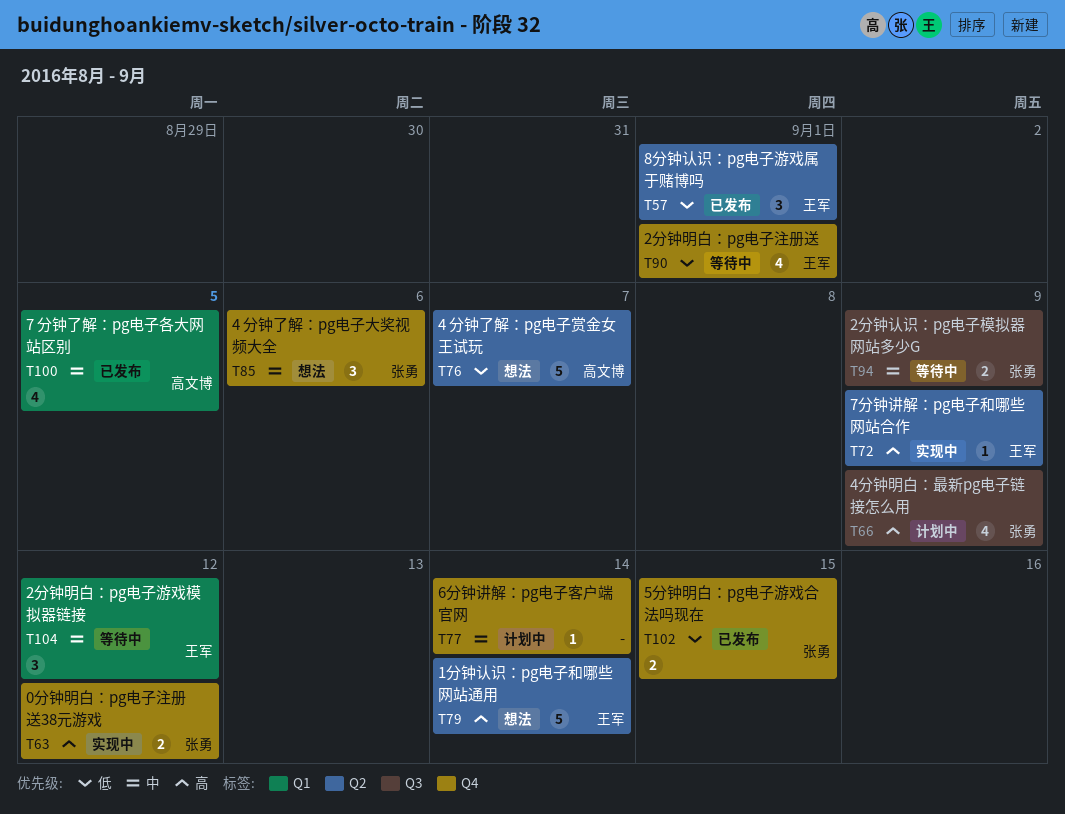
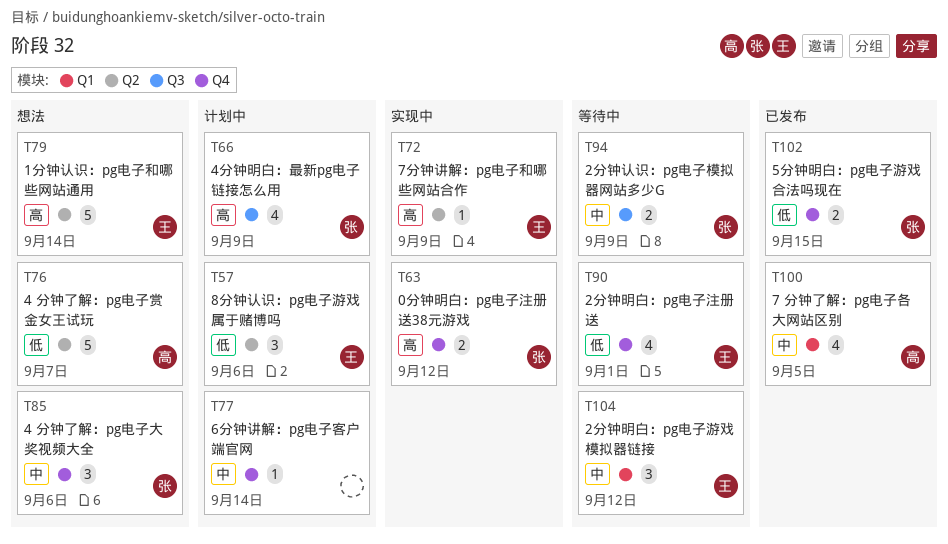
T57, status: 已发布 -> 计划中
T57, due: Sep 1 -> Sep 6

